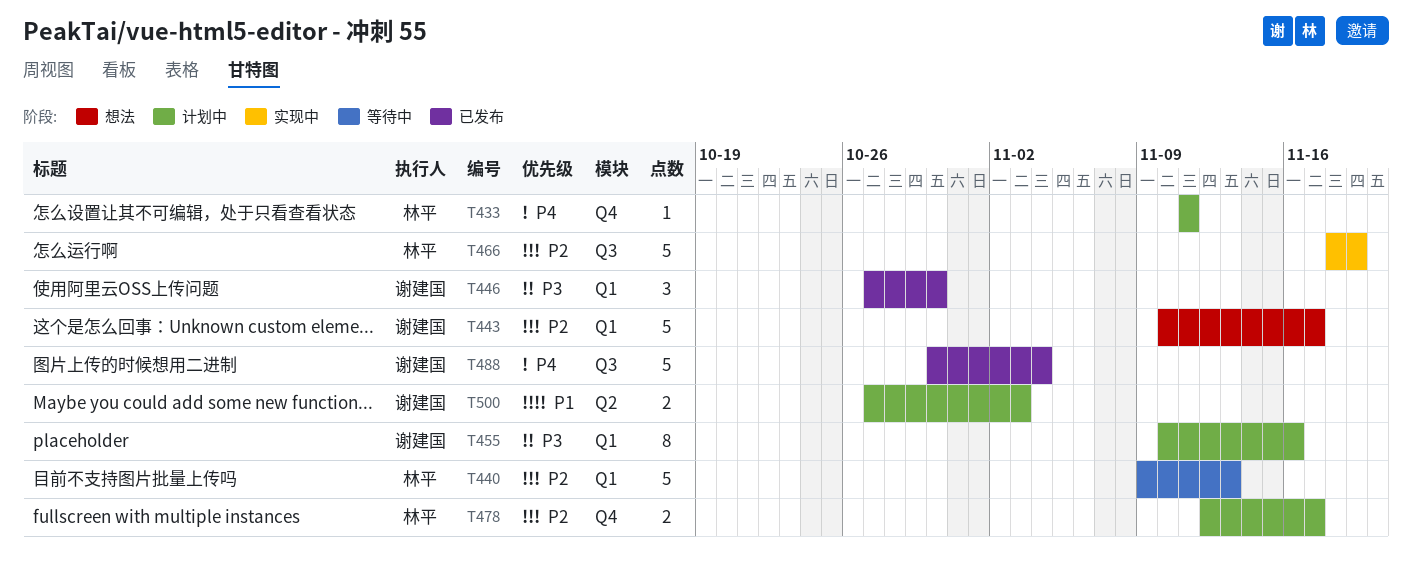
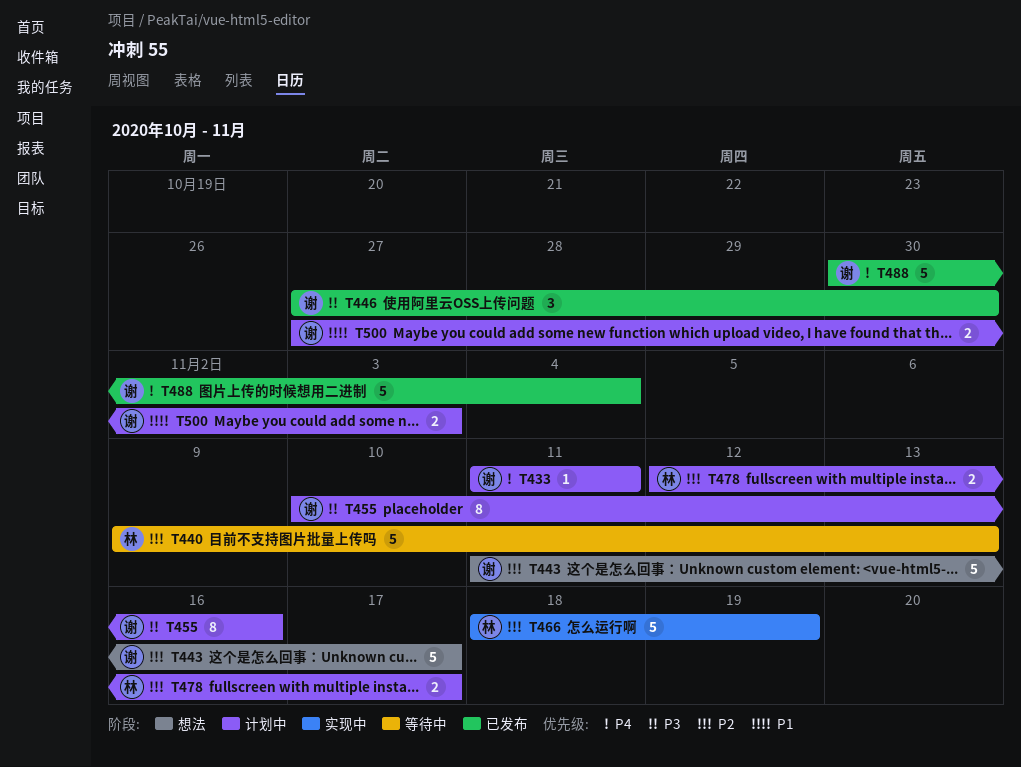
T433, owner: 林平 -> 谢建国
T443, start: Nov 10 -> Nov 11

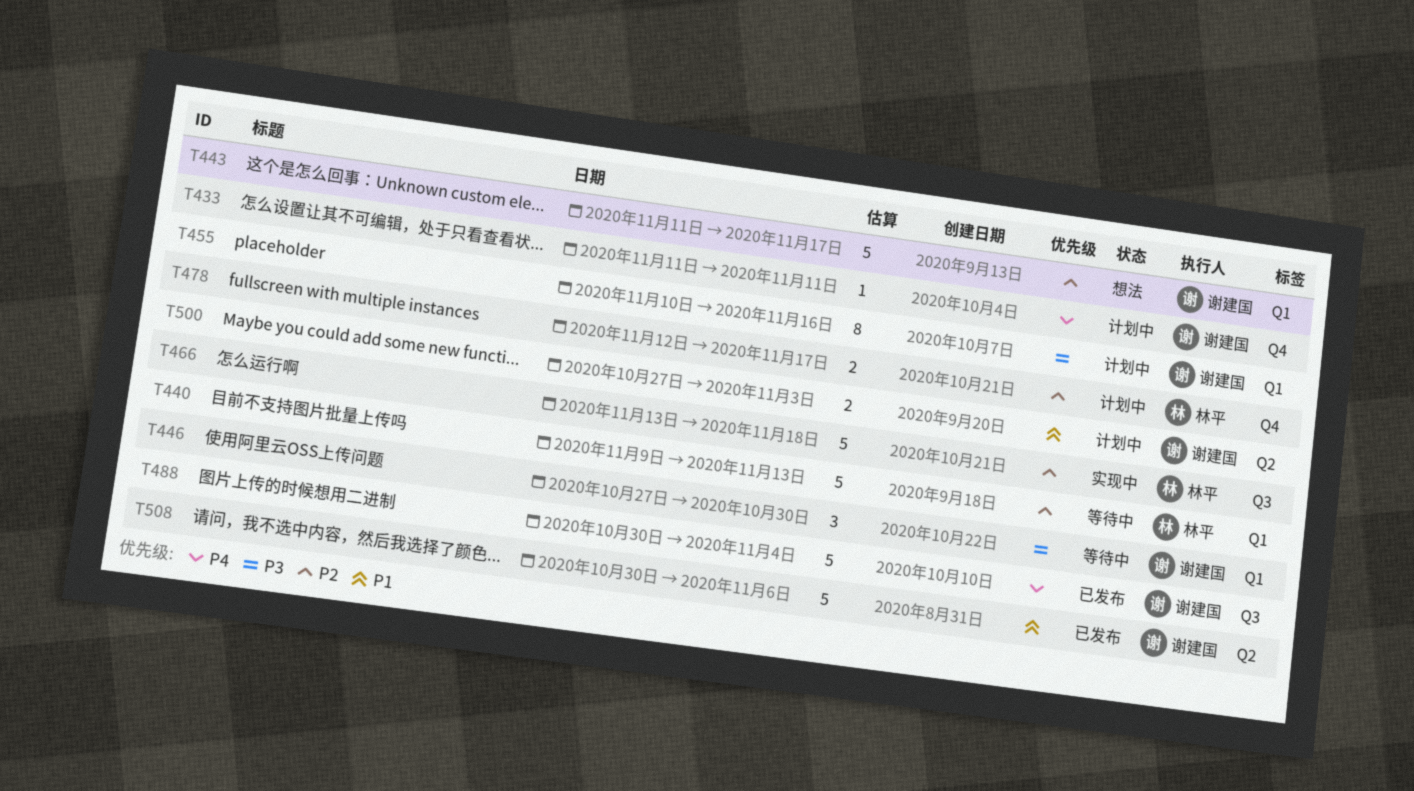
T446, status: 已发布 -> 等待中
T466, start: Nov 18 -> Nov 13
T466, due: Nov 19 -> Nov 18
T508: none -> present

